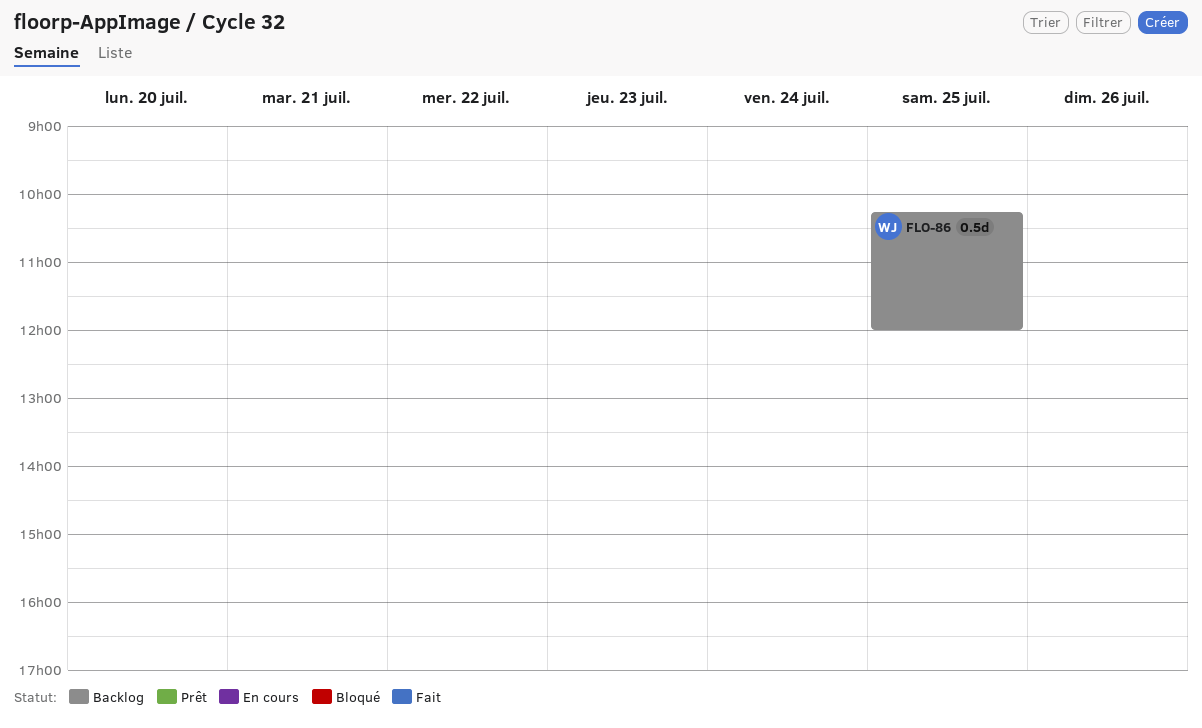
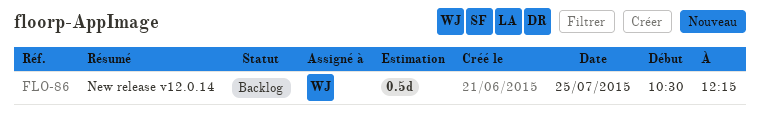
FLO-86, begins: 10:15 -> 10:30
FLO-86, ends: 12:00 -> 12:15

